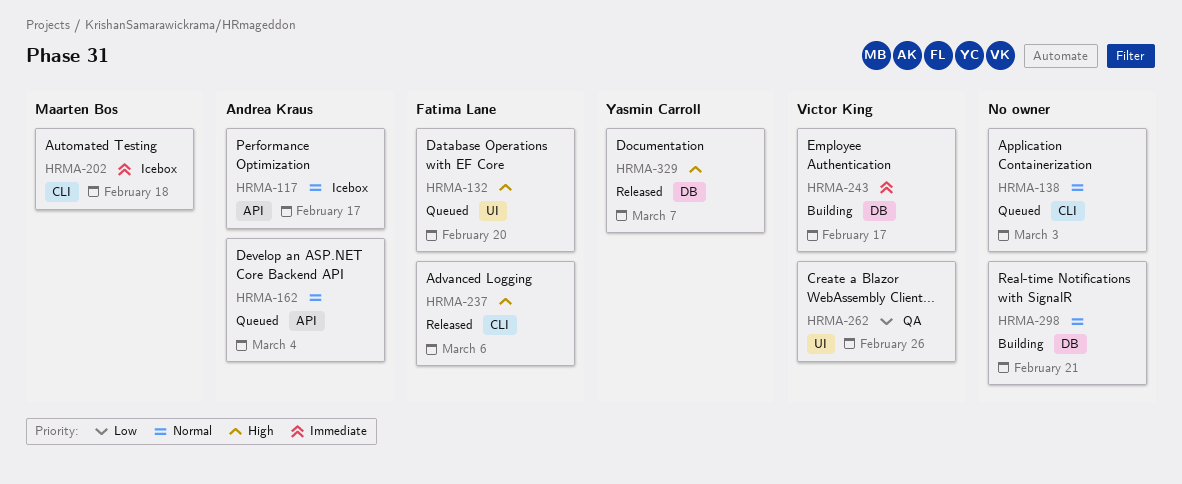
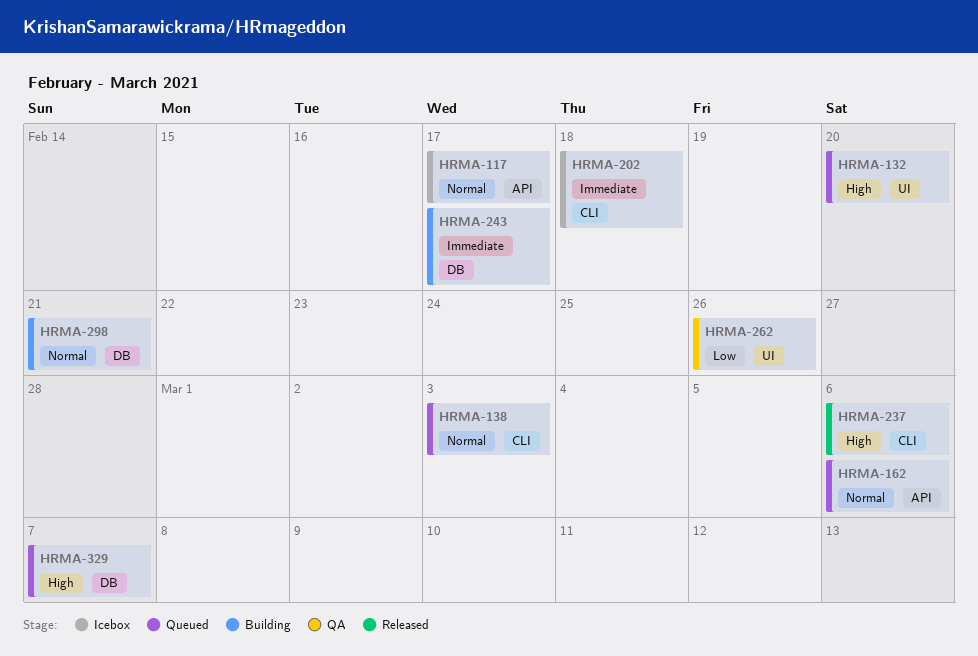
HRMA-162, due: Mar 4 -> Mar 6
HRMA-329, status: Released -> Queued

